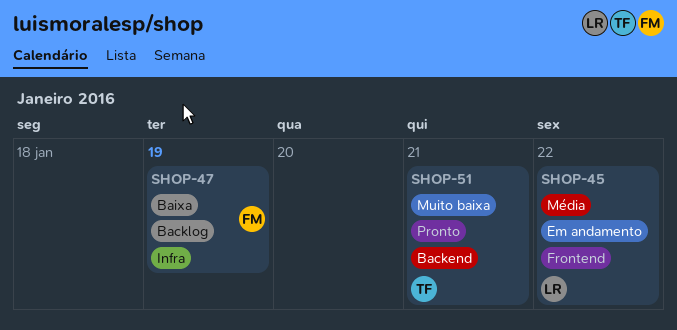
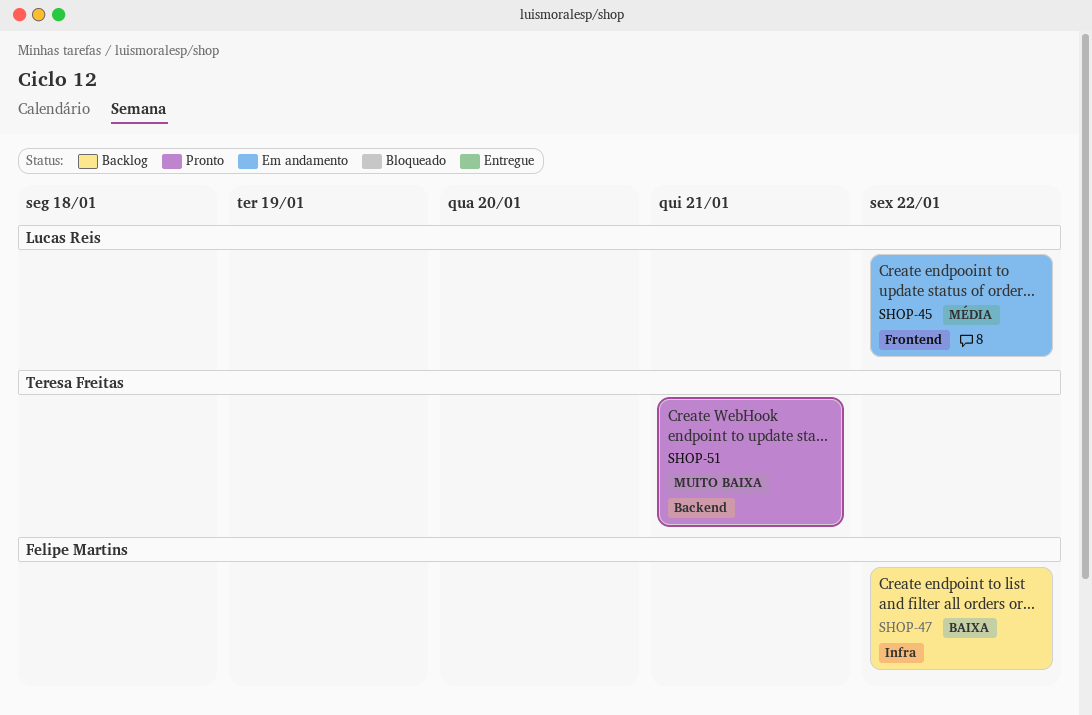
SHOP-47, due: Jan 19 -> Jan 22

